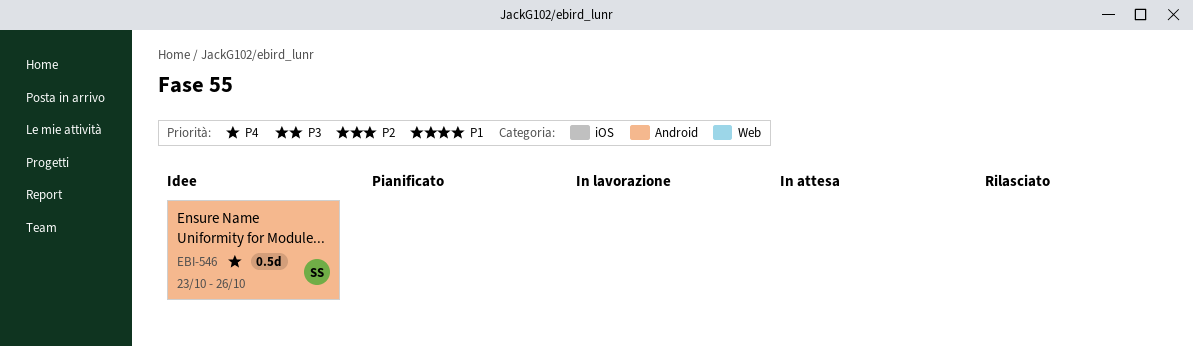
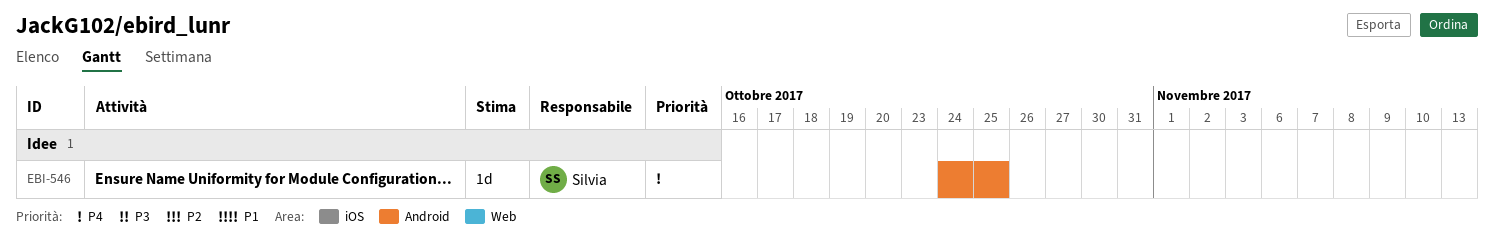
EBI-546, estimate: 0.5d -> 1d
EBI-546, start: Oct 23 -> Oct 24
EBI-546, due: Oct 26 -> Oct 25

